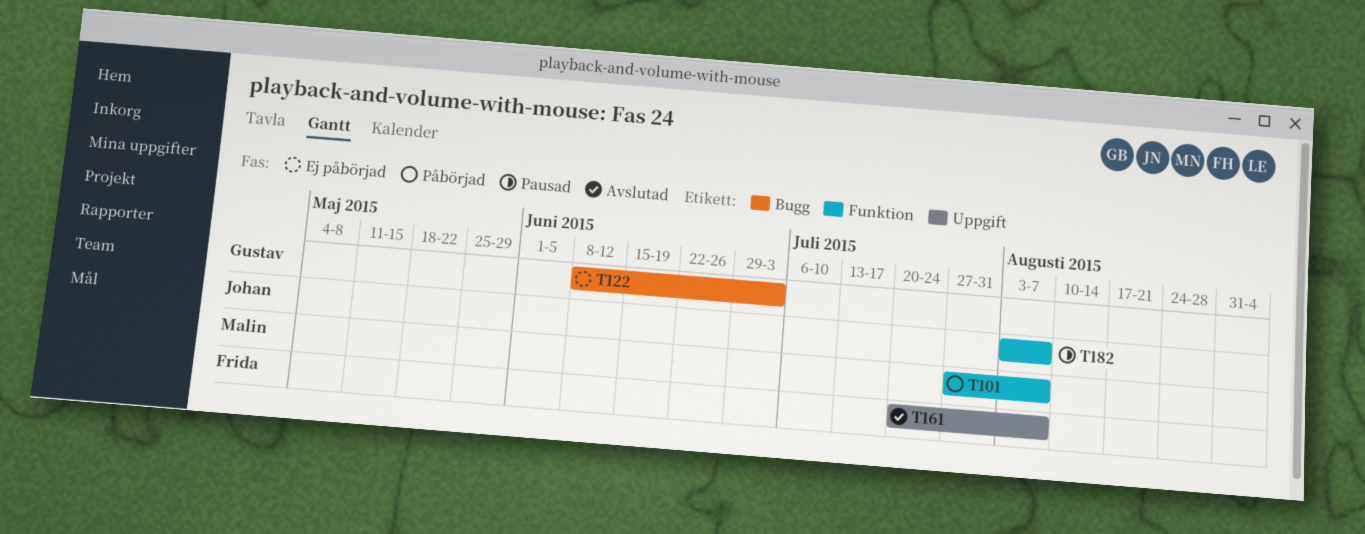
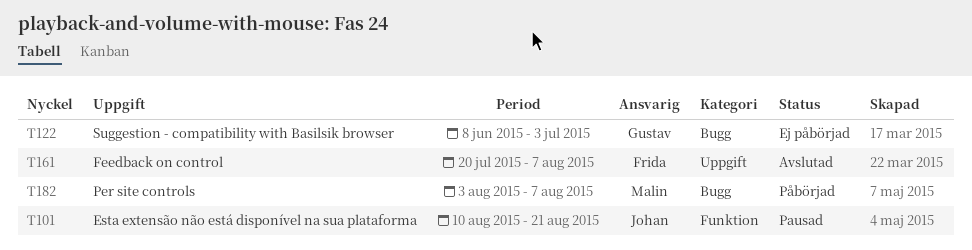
T101, status: Påbörjad -> Pausad
T101, owner: Malin -> Johan
T101, start: Jul 27 -> Aug 10
T101, due: Aug 7 -> Aug 21
T182, status: Pausad -> Påbörjad
T182, owner: Johan -> Malin
T182, label: Funktion -> Bugg

